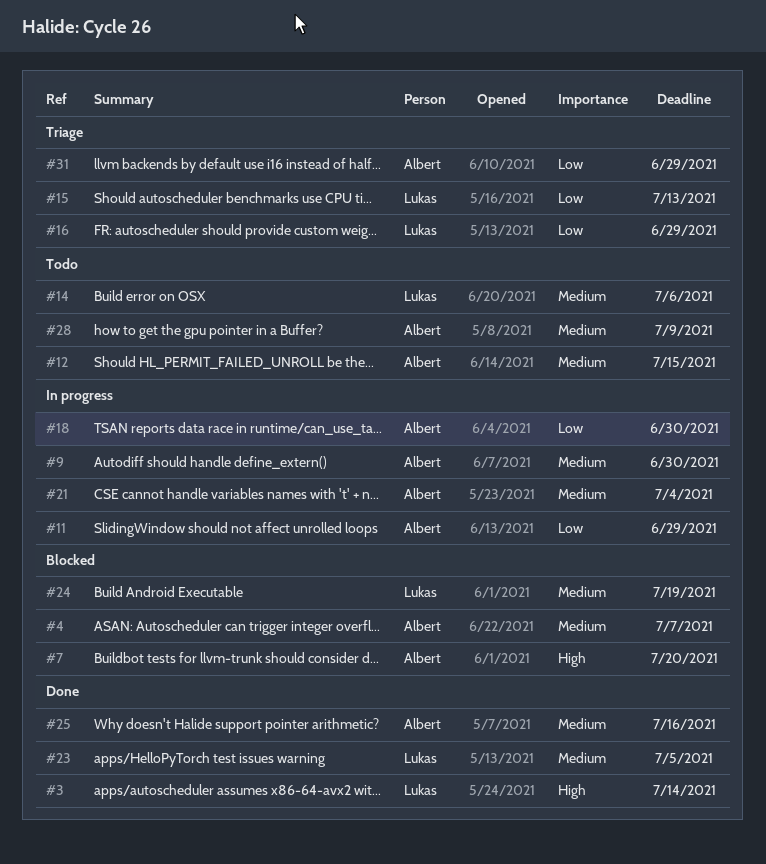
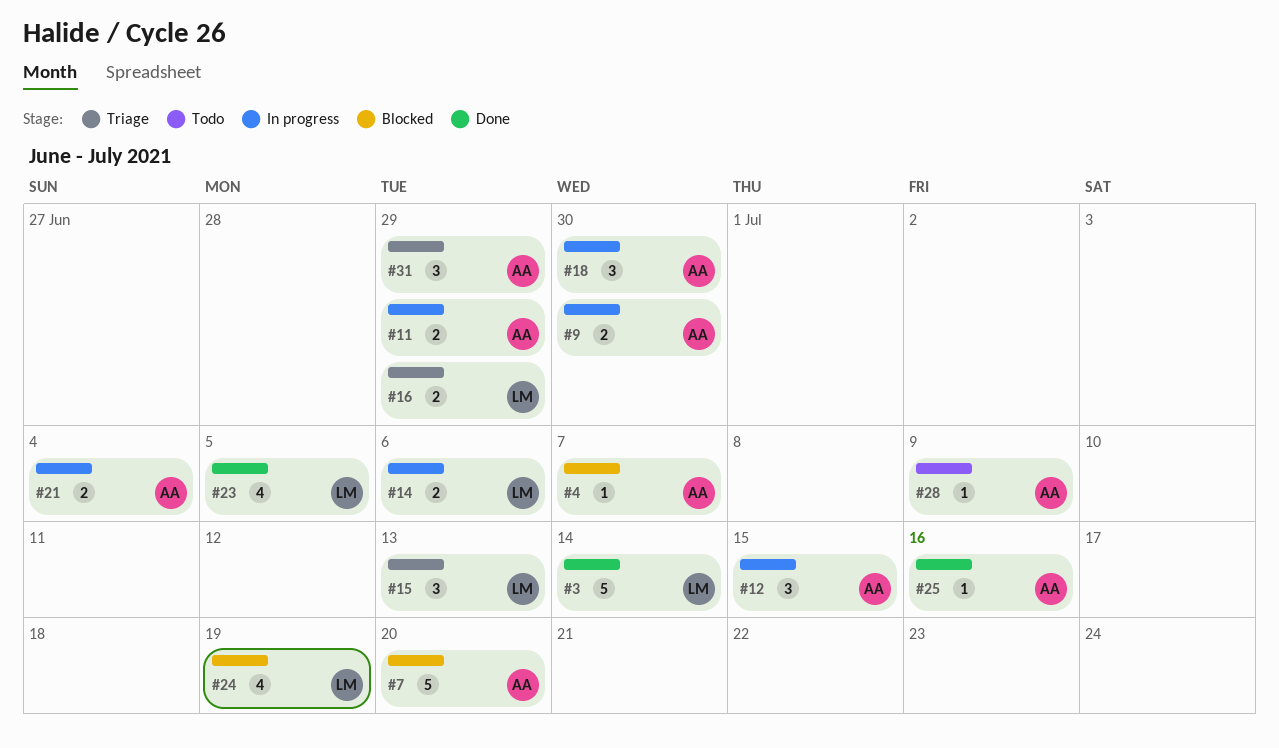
#12, status: Todo -> In progress
#14, status: Todo -> In progress

